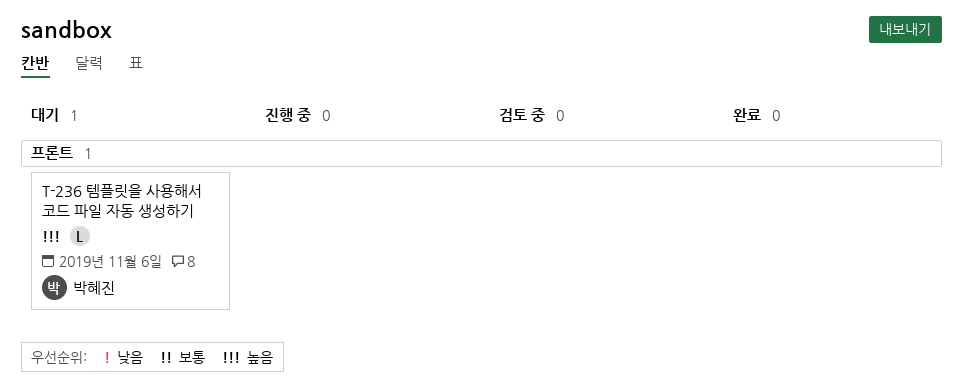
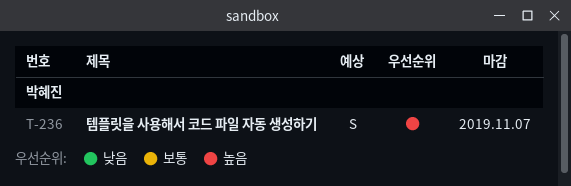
T-236, estimate: L -> S
T-236, due: Nov 6 -> Nov 7

